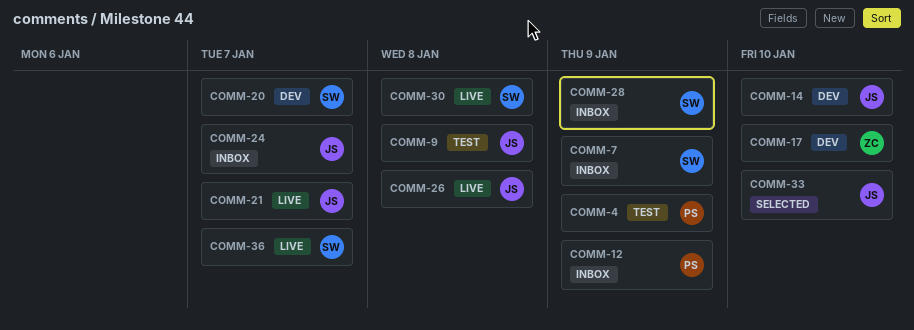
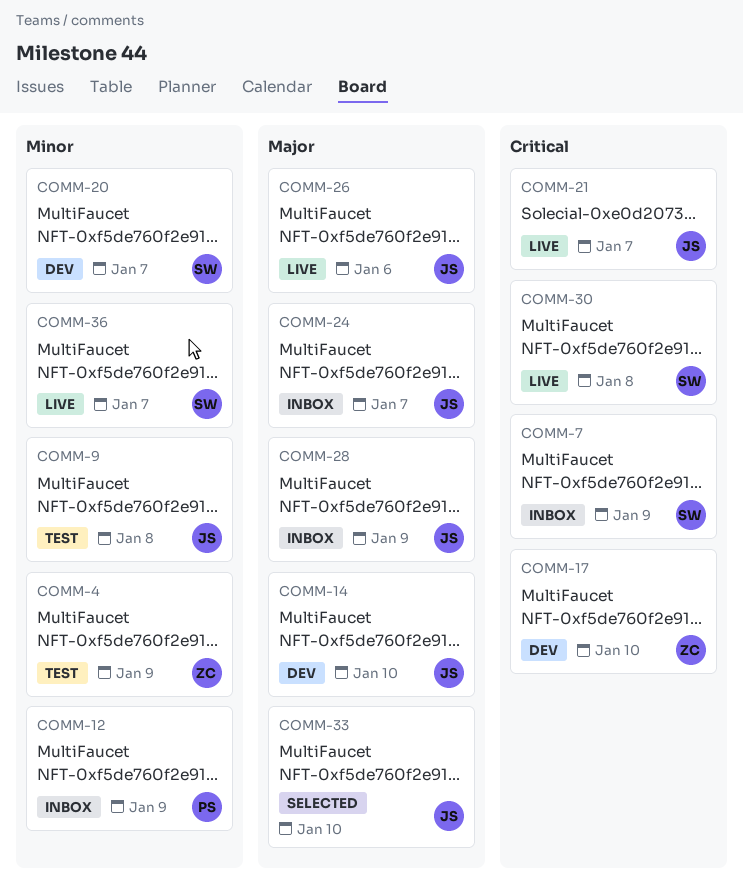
COMM-4, owner: PS -> ZC
COMM-26, due: Jan 8 -> Jan 6
COMM-28, owner: SW -> JS

